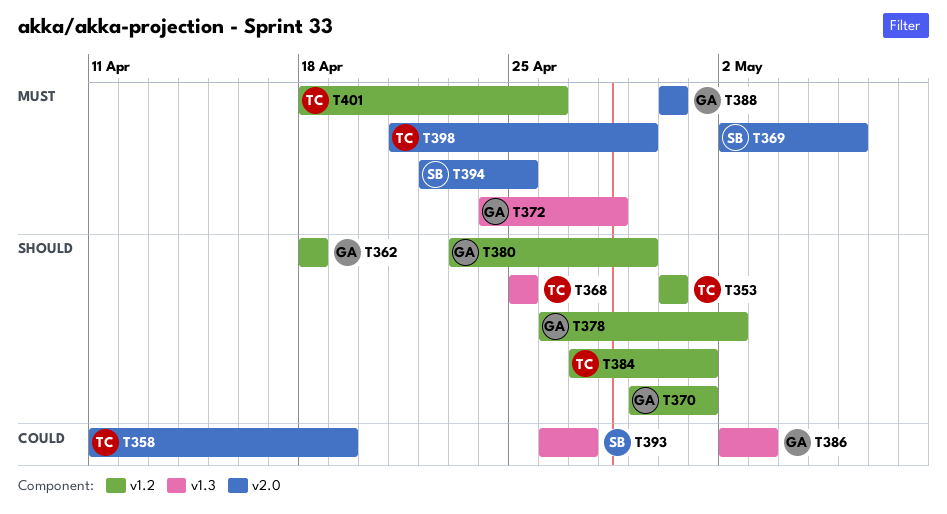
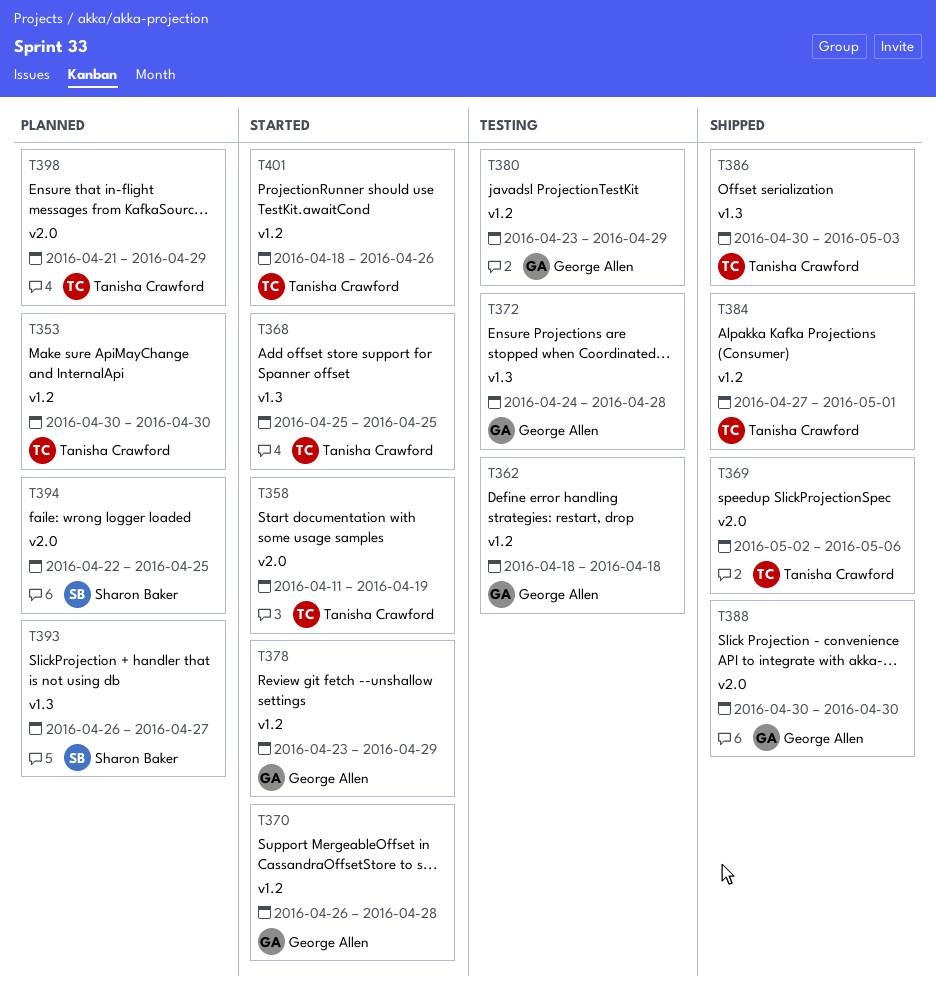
T369, owner: Sharon Baker -> Tanisha Crawford
T370, start: Apr 29 -> Apr 26
T370, due: May 1 -> Apr 28
T378, start: Apr 26 -> Apr 23
T378, due: May 2 -> Apr 29
T386, owner: George Allen -> Tanisha Crawford
T386, start: May 2 -> Apr 30

